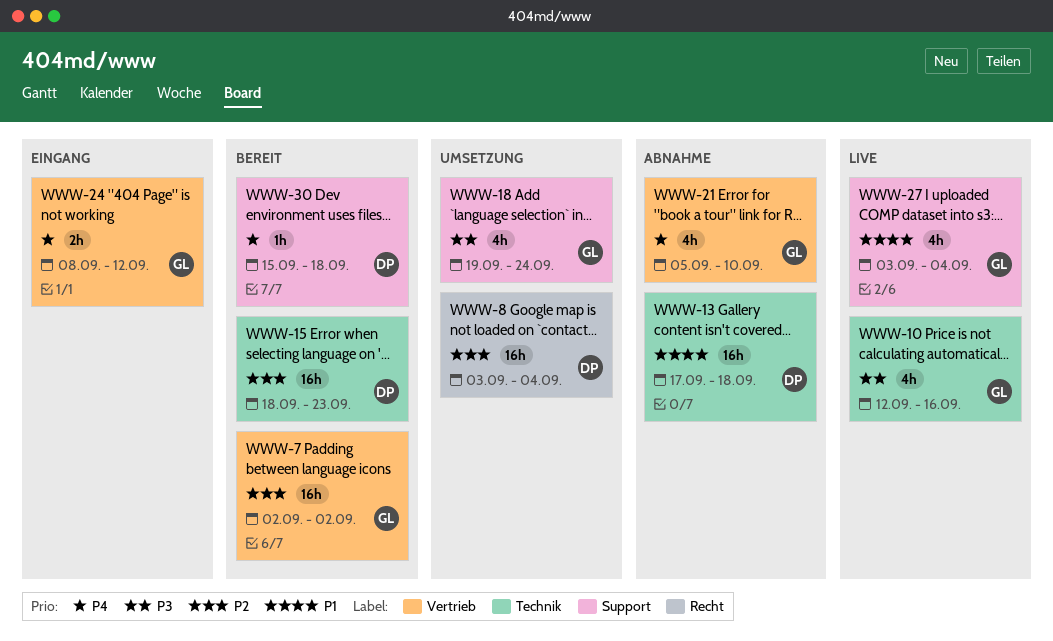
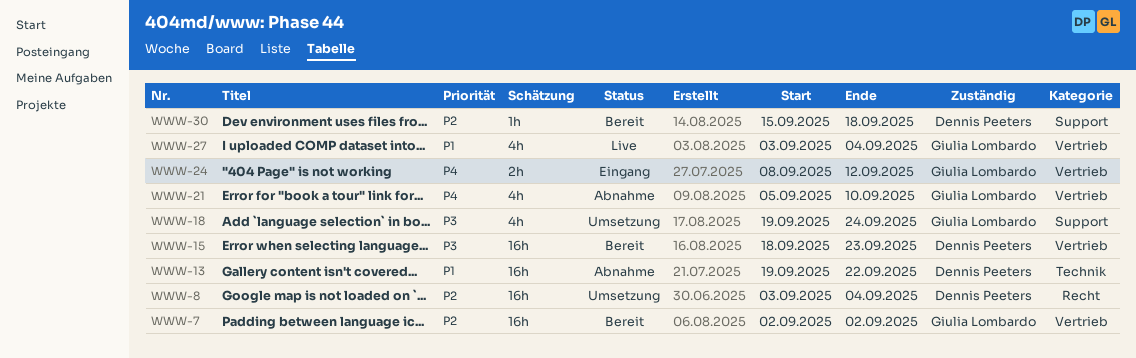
WWW-10: present -> none
WWW-13, start: Sep 17 -> Sep 19
WWW-13, due: Sep 18 -> Sep 22
WWW-15, priority: P2 -> P3
WWW-15, label: Technik -> Vertrieb
WWW-27, label: Support -> Vertrieb
WWW-30, priority: P4 -> P2

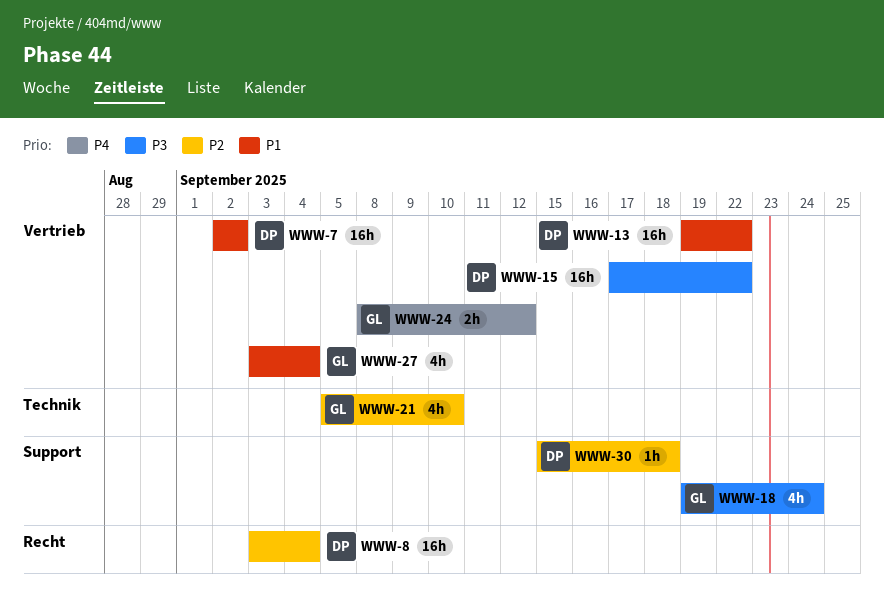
WWW-7, owner: Giulia Lombardo -> Dennis Peeters
WWW-7, priority: P2 -> P1
WWW-13, label: Technik -> Vertrieb
WWW-15, start: Sep 18 -> Sep 17
WWW-15, due: Sep 23 -> Sep 22
WWW-21, priority: P4 -> P2
WWW-21, label: Vertrieb -> Technik

